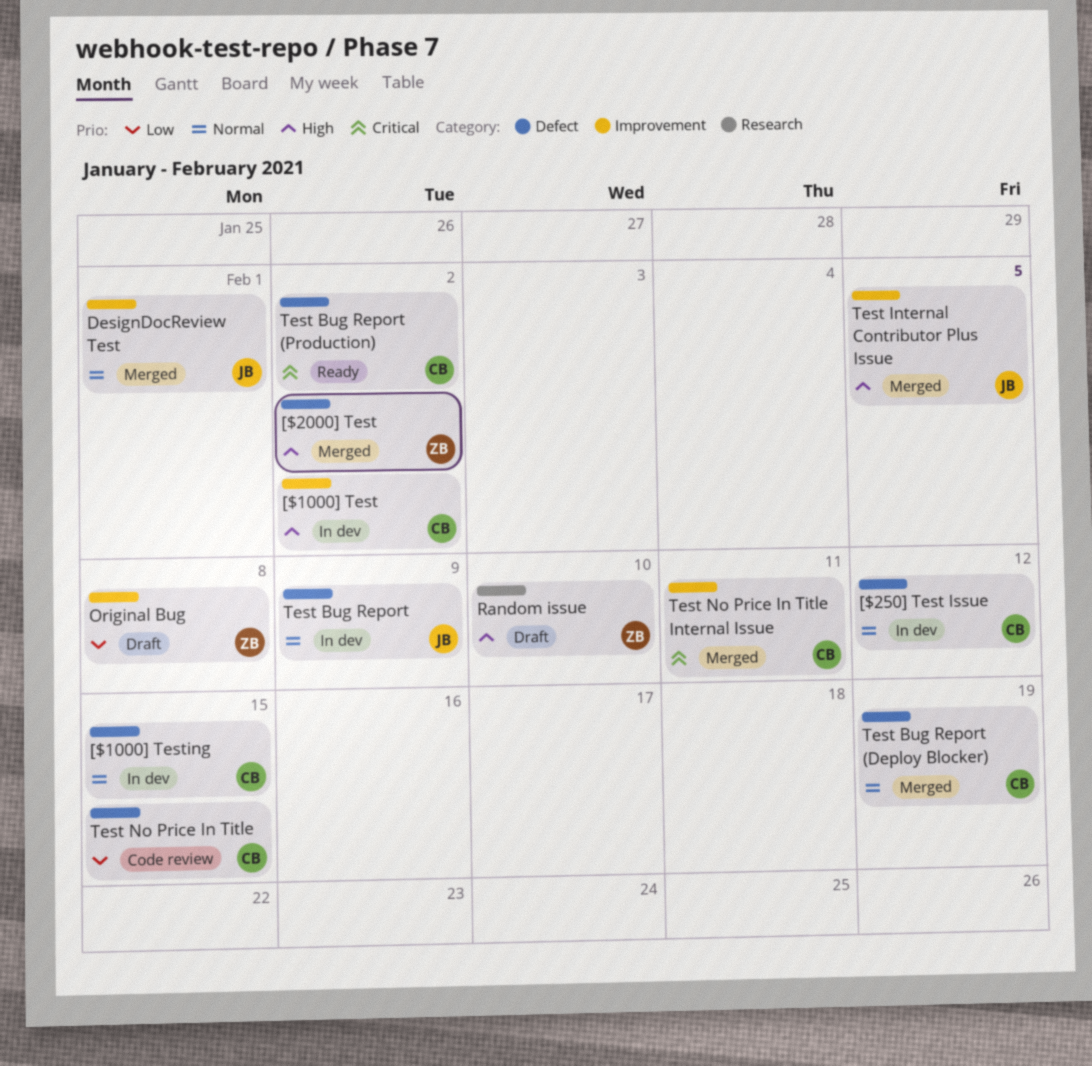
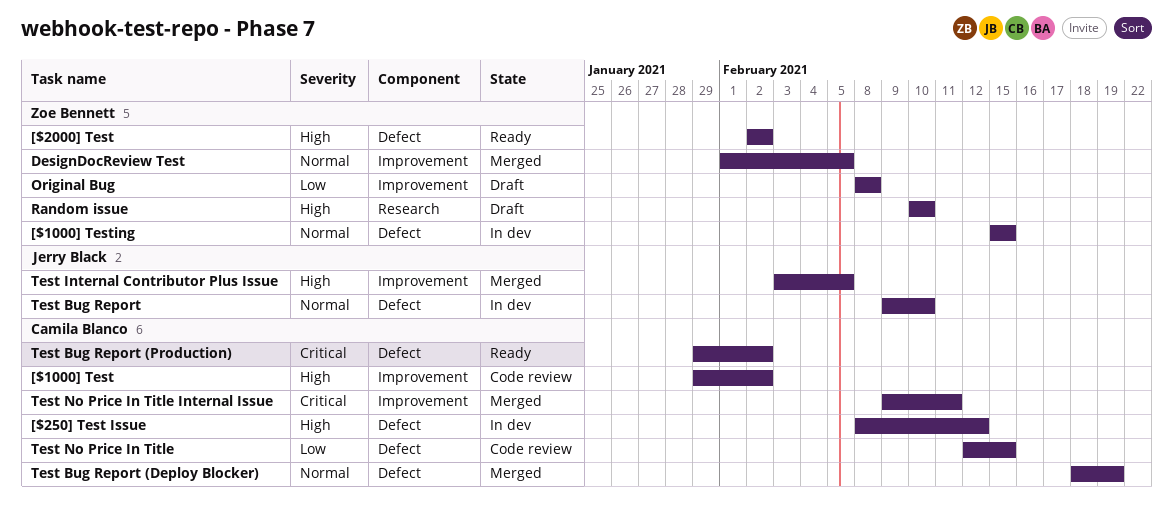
[$1000] Test, status: In dev -> Code review
[$1000] Testing, owner: Camila Blanco -> Zoe Bennett
[$2000] Test, status: Merged -> Ready
[$250] Test Issue, priority: Normal -> High
DesignDocReview Test, owner: Jerry Black -> Zoe Bennett
DesignDocReview Test, due: Feb 1 -> Feb 5
Test Bug Report, due: Feb 9 -> Feb 10

